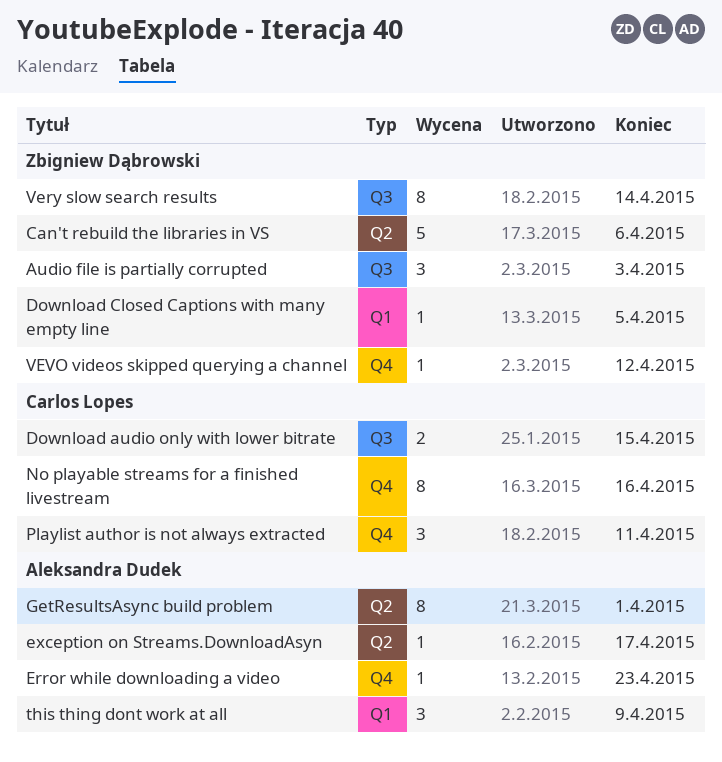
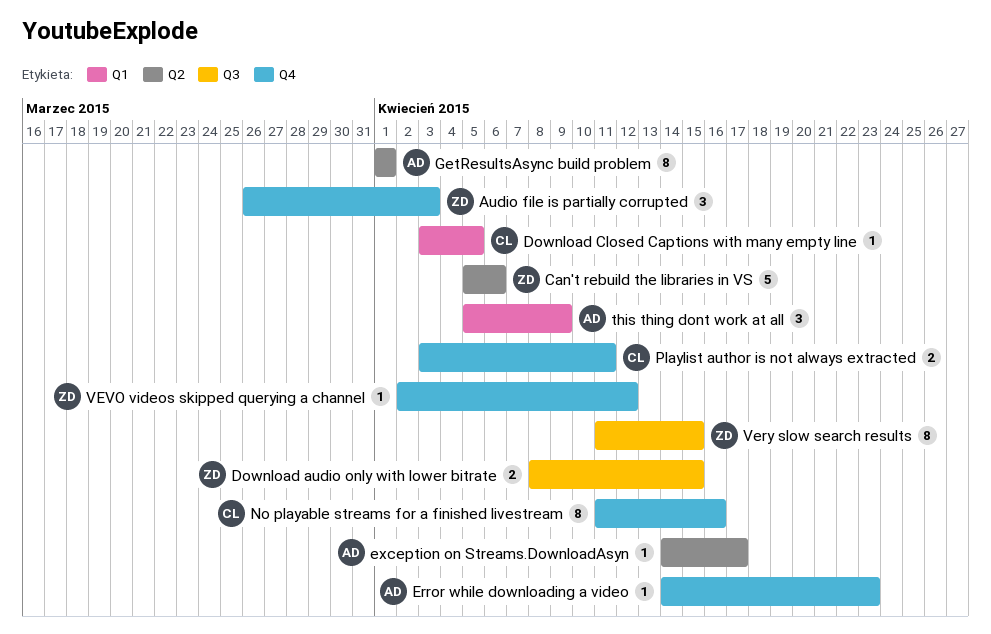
Audio file is partially corrupted, label: Q3 -> Q4
Download audio only with lower bitrate, owner: Carlos Lopes -> Zbigniew Dąbrowski
Download Closed Captions with many empty line, owner: Zbigniew Dąbrowski -> Carlos Lopes
Playlist author is not always extracted, estimate: 3 -> 2
Very slow search results, due: Apr 14 -> Apr 15

